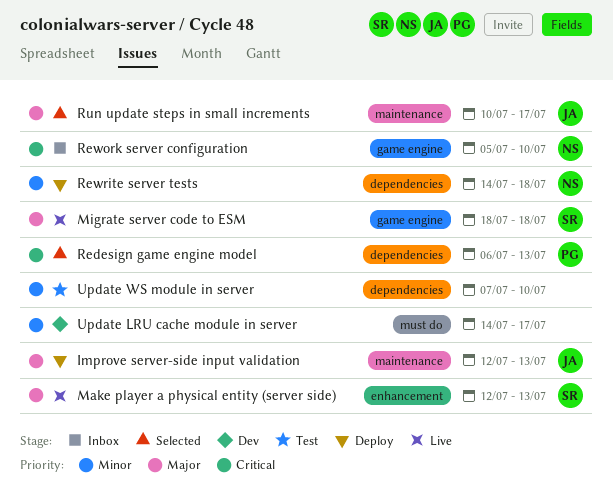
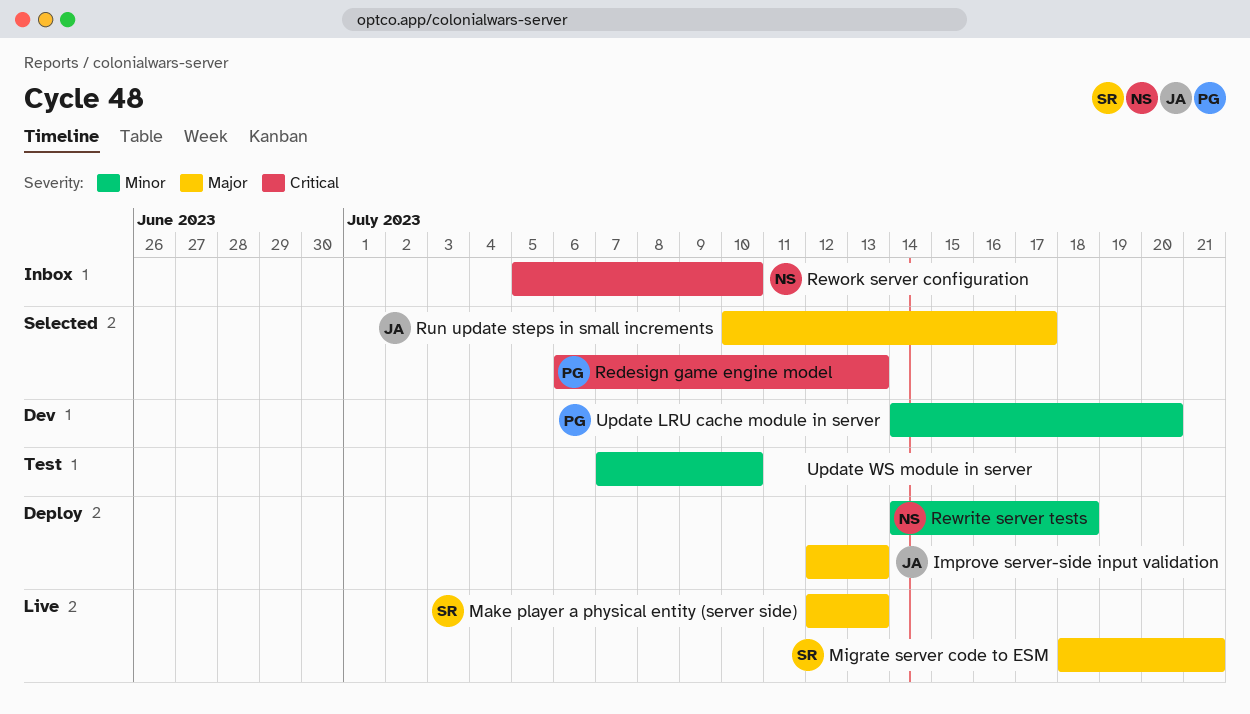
Migrate server code to ESM, due: Jul 18 -> Jul 21
Update LRU cache module in server, owner: none -> PG
Update LRU cache module in server, due: Jul 17 -> Jul 20

